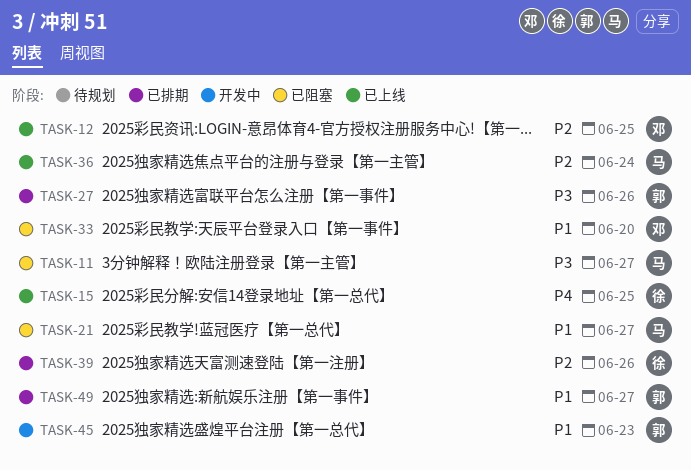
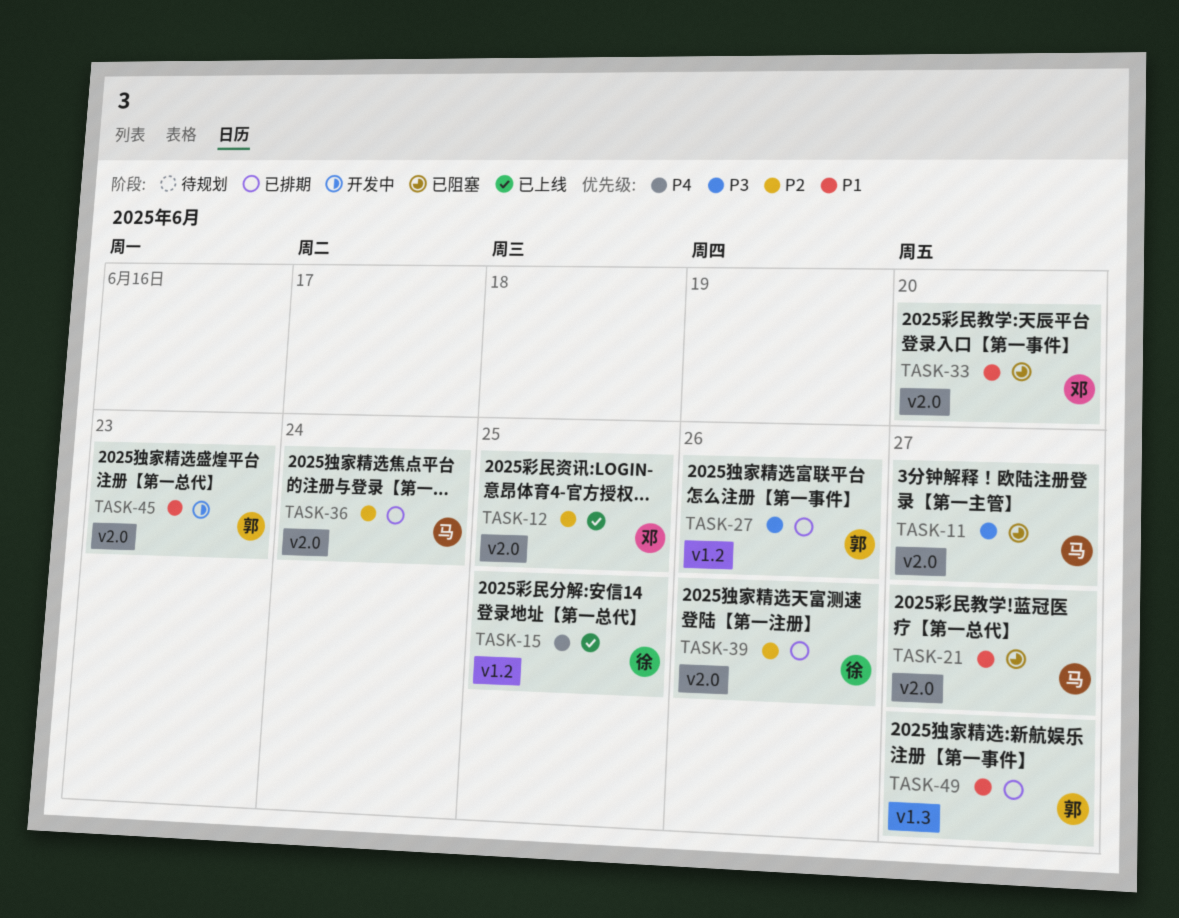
TASK-36, status: 已上线 -> 已排期

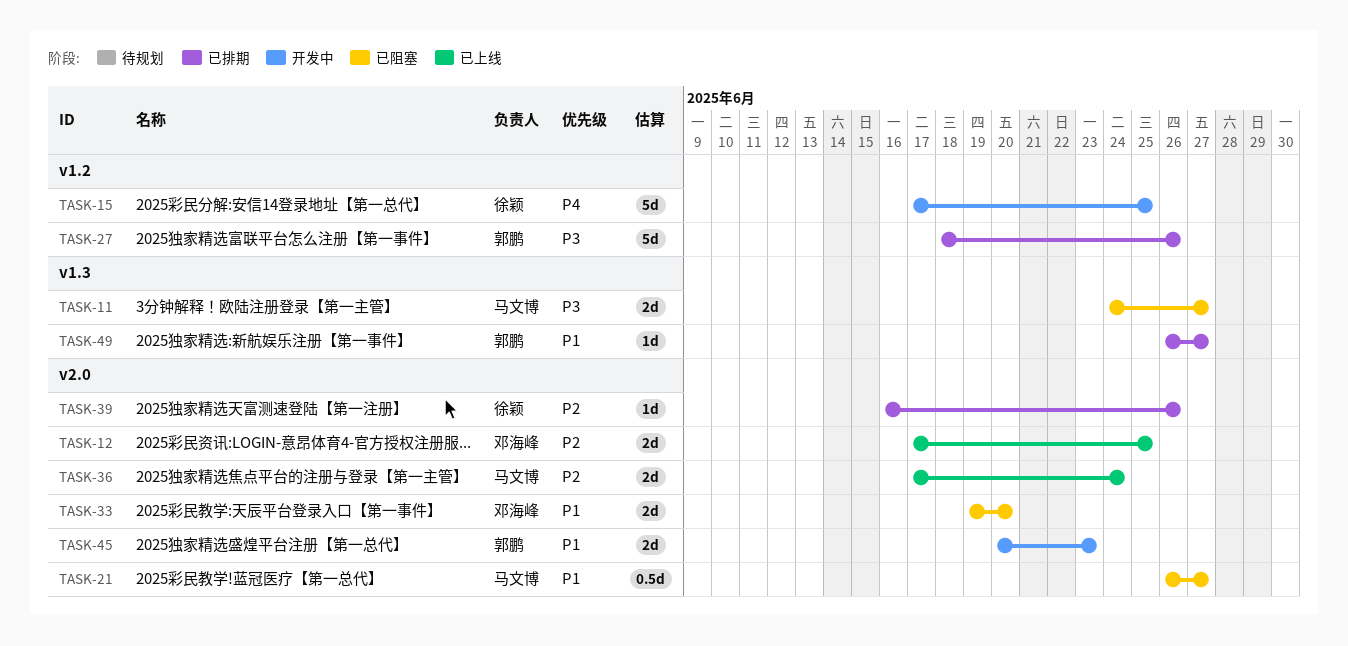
TASK-11, label: v2.0 -> v1.3
TASK-15, status: 已上线 -> 开发中
TASK-36, status: 已排期 -> 已上线

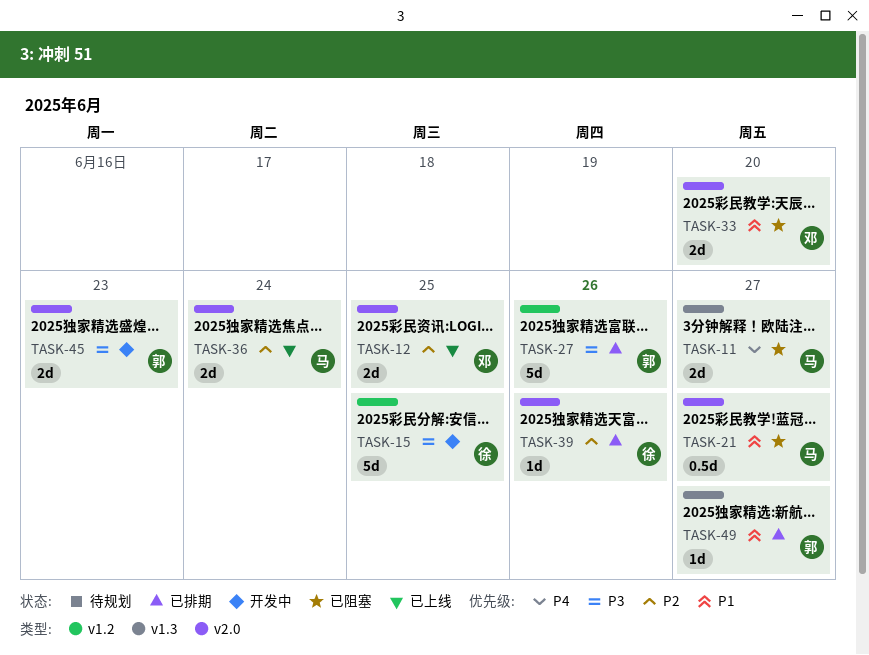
TASK-11, priority: P3 -> P4
TASK-15, priority: P4 -> P3
TASK-45, priority: P1 -> P3

